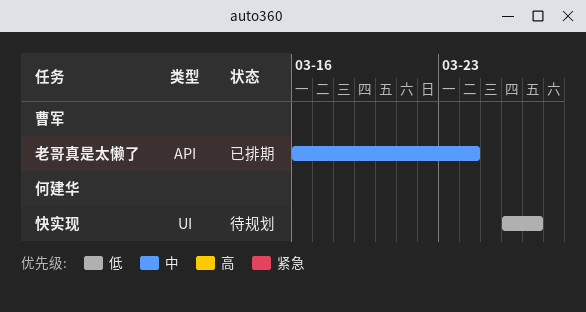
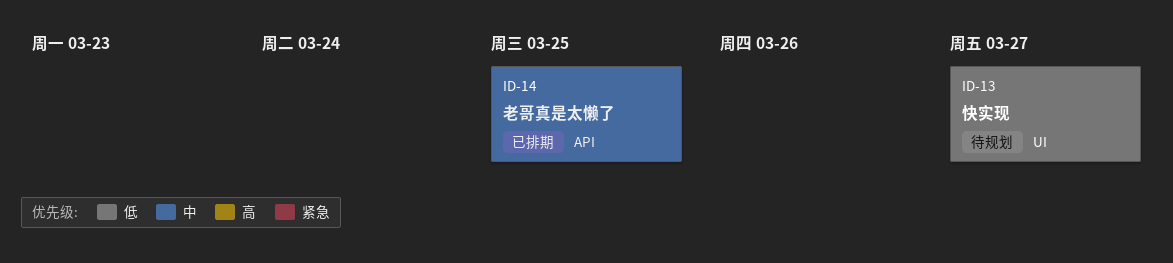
老哥真是太懒了, due: Mar 24 -> Mar 25

